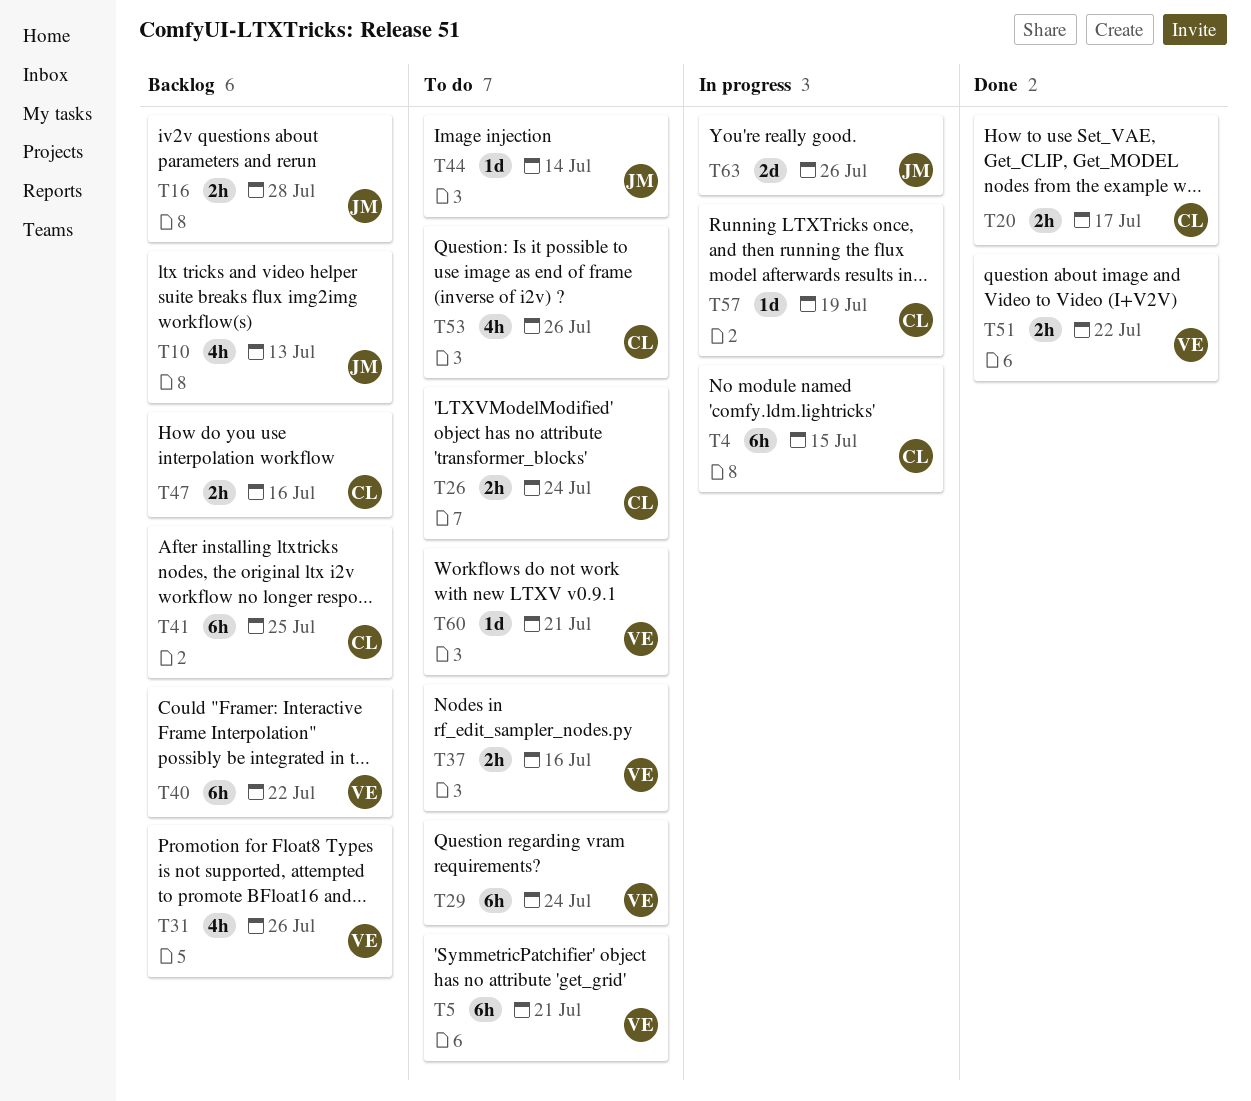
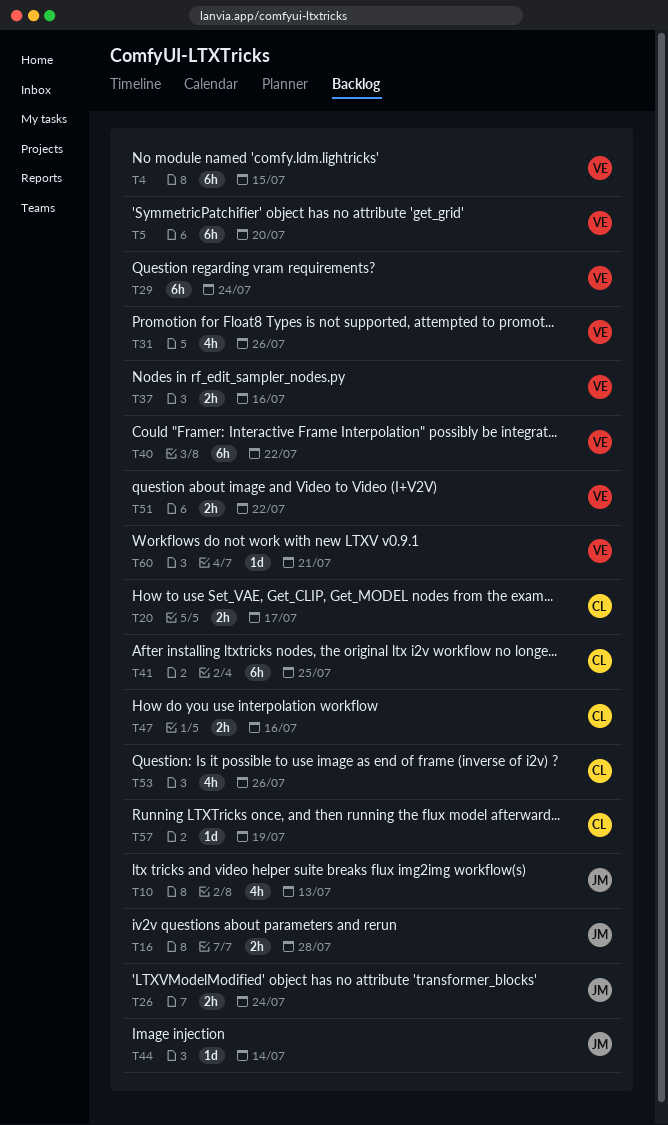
T4, owner: CL -> VE
T5, due: Jul 21 -> Jul 20
T26, owner: CL -> JM
T63: present -> none

